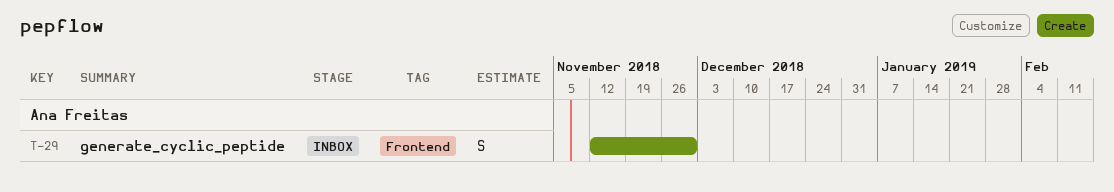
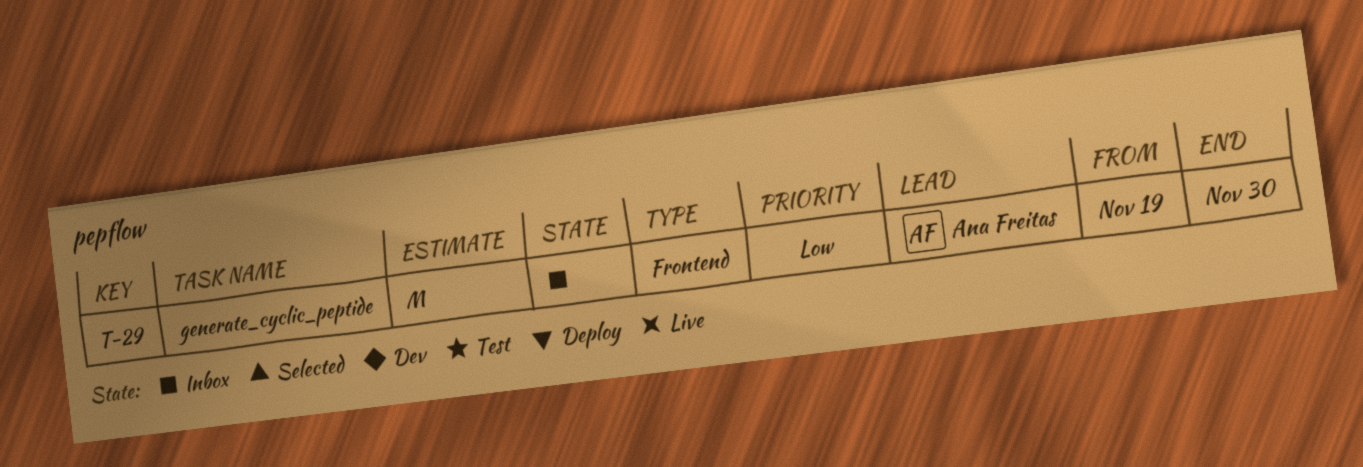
T-29, estimate: S -> M
T-29, start: Nov 12 -> Nov 19

